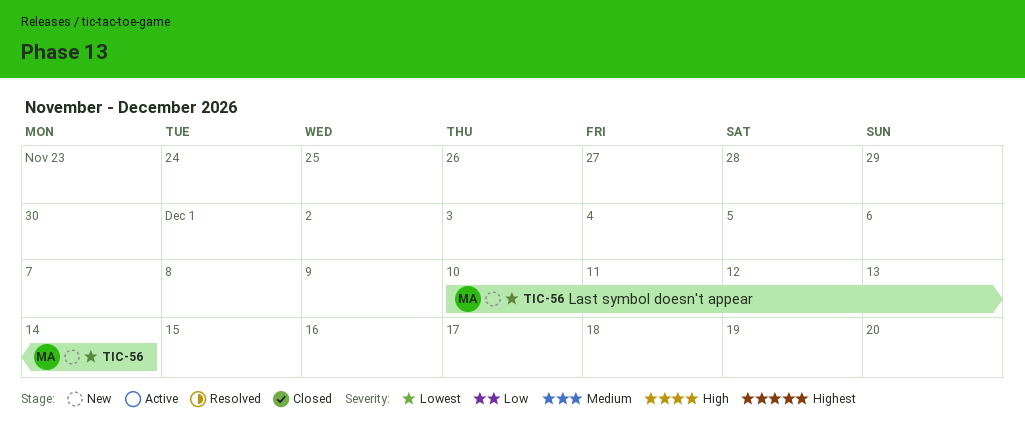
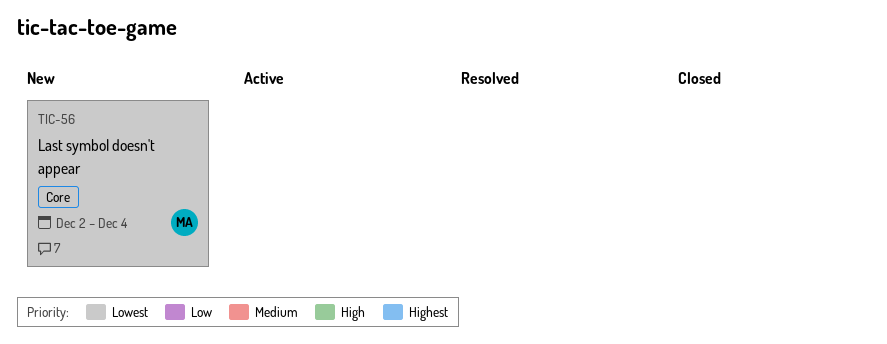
TIC-56, start: Dec 10 -> Dec 2
TIC-56, due: Dec 14 -> Dec 4

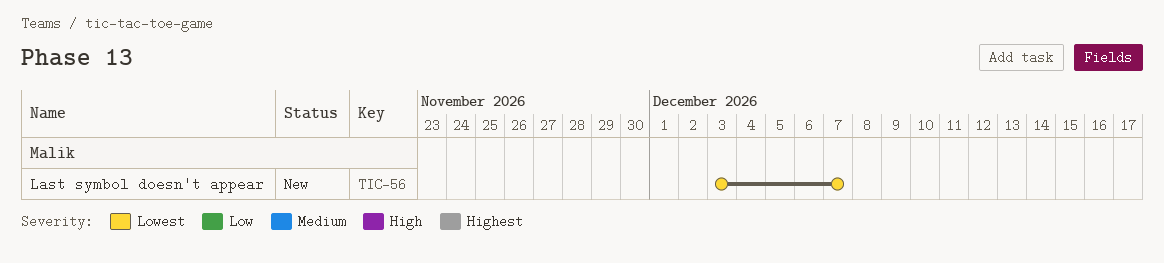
TIC-56, start: Dec 2 -> Dec 3
TIC-56, due: Dec 4 -> Dec 7

